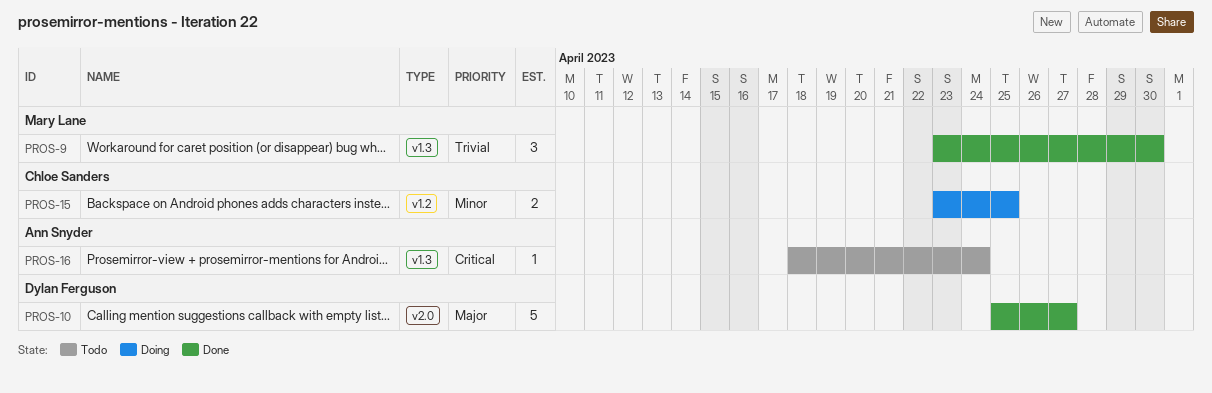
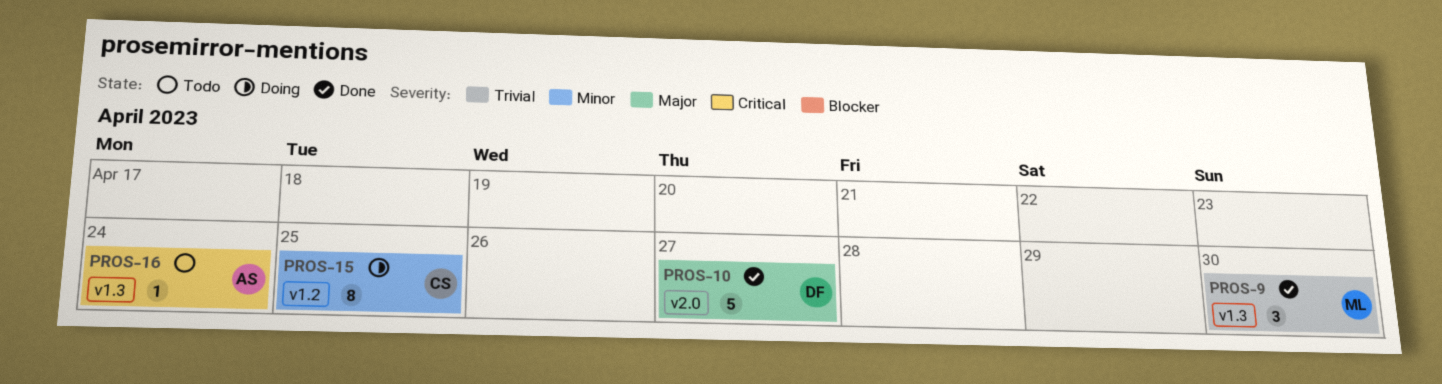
PROS-15, estimate: 2 -> 8

